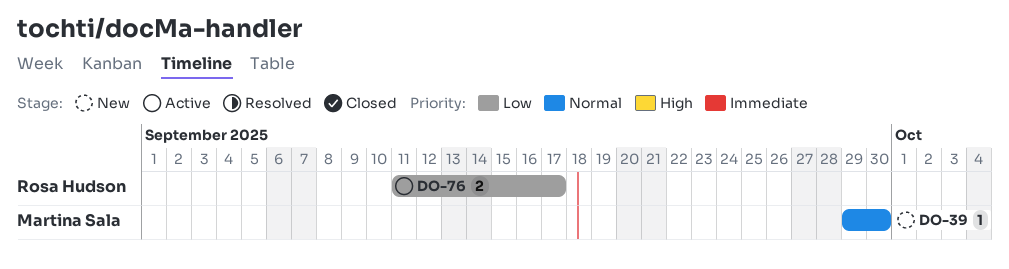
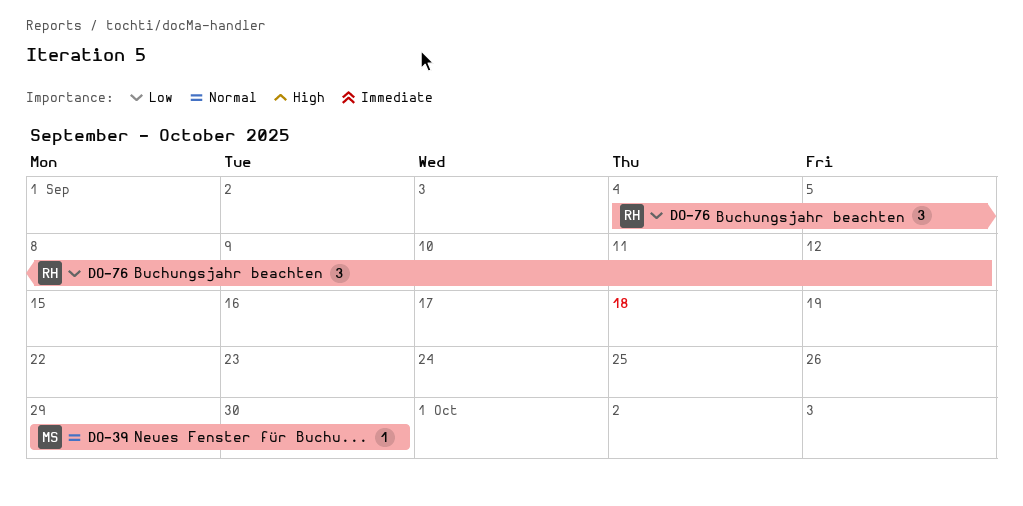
DO-76, estimate: 2 -> 3
DO-76, start: Sep 11 -> Sep 4
DO-76, due: Sep 17 -> Sep 12

